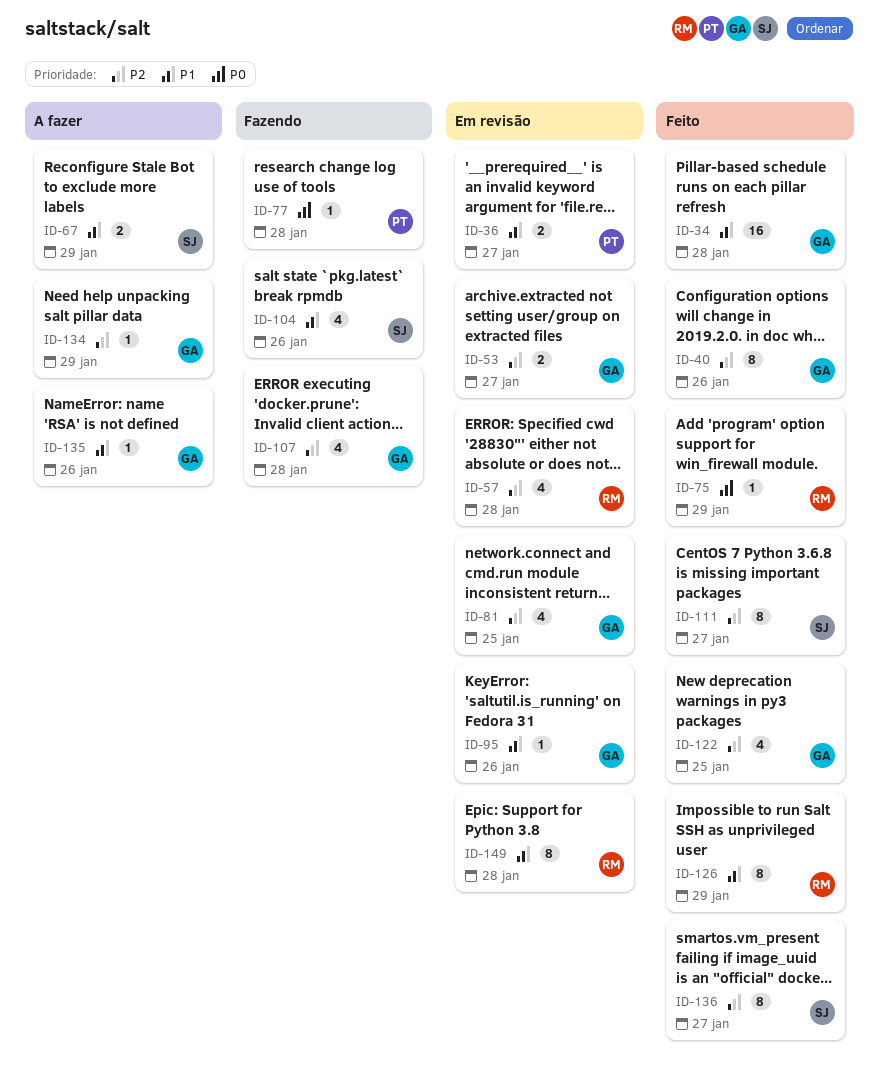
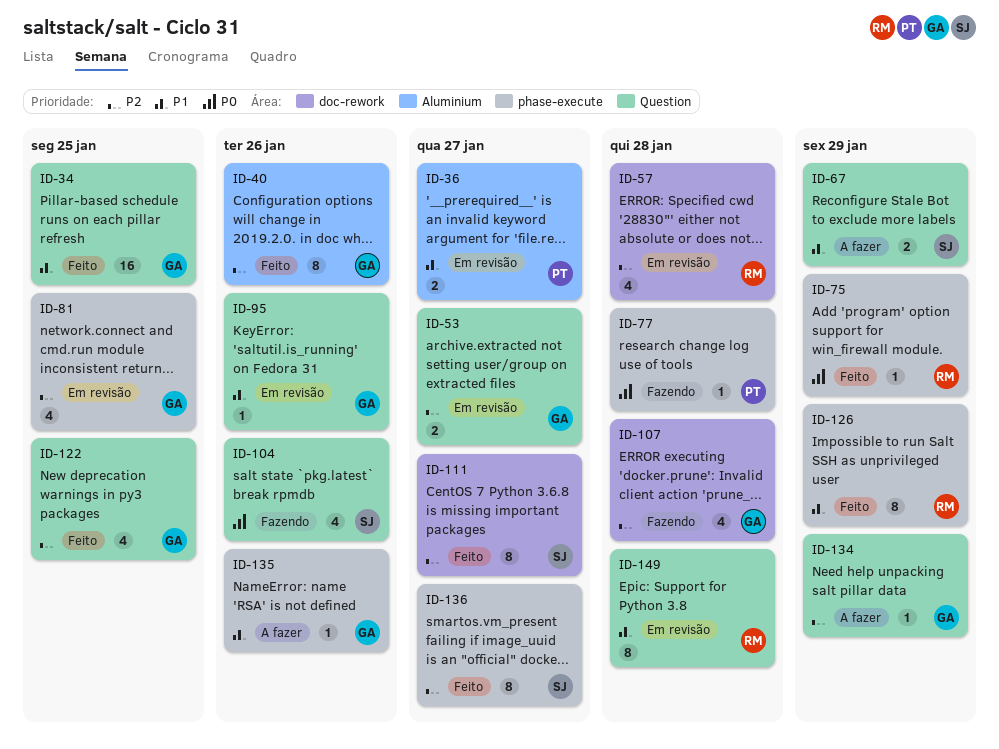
ID-34, due: Jan 28 -> Jan 25
ID-104, priority: P1 -> P0

